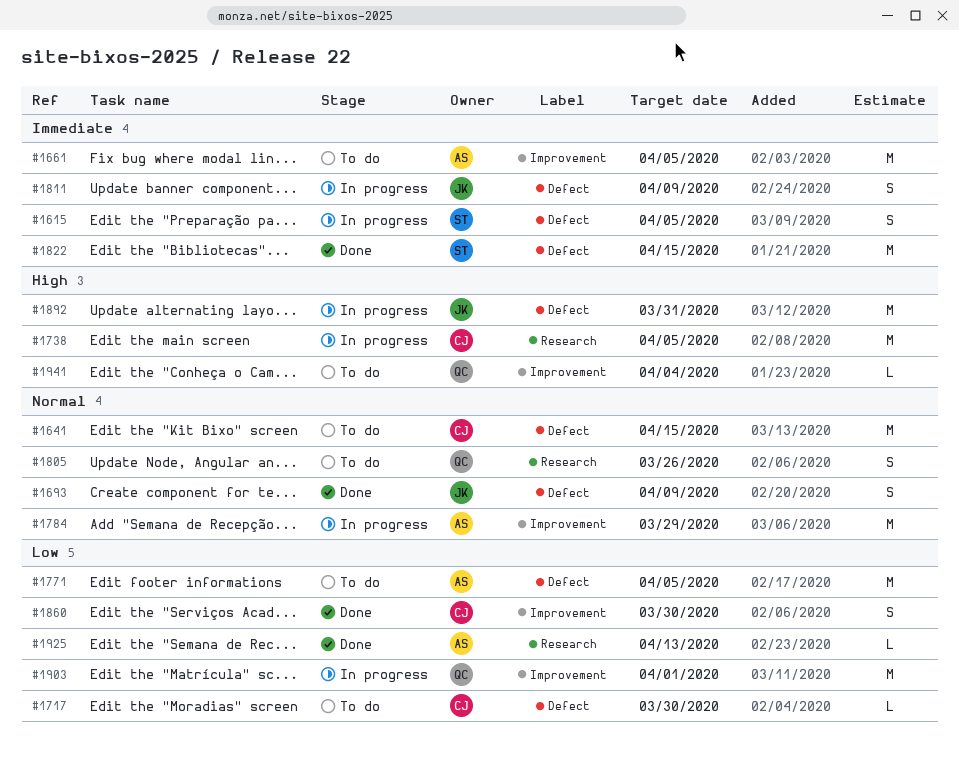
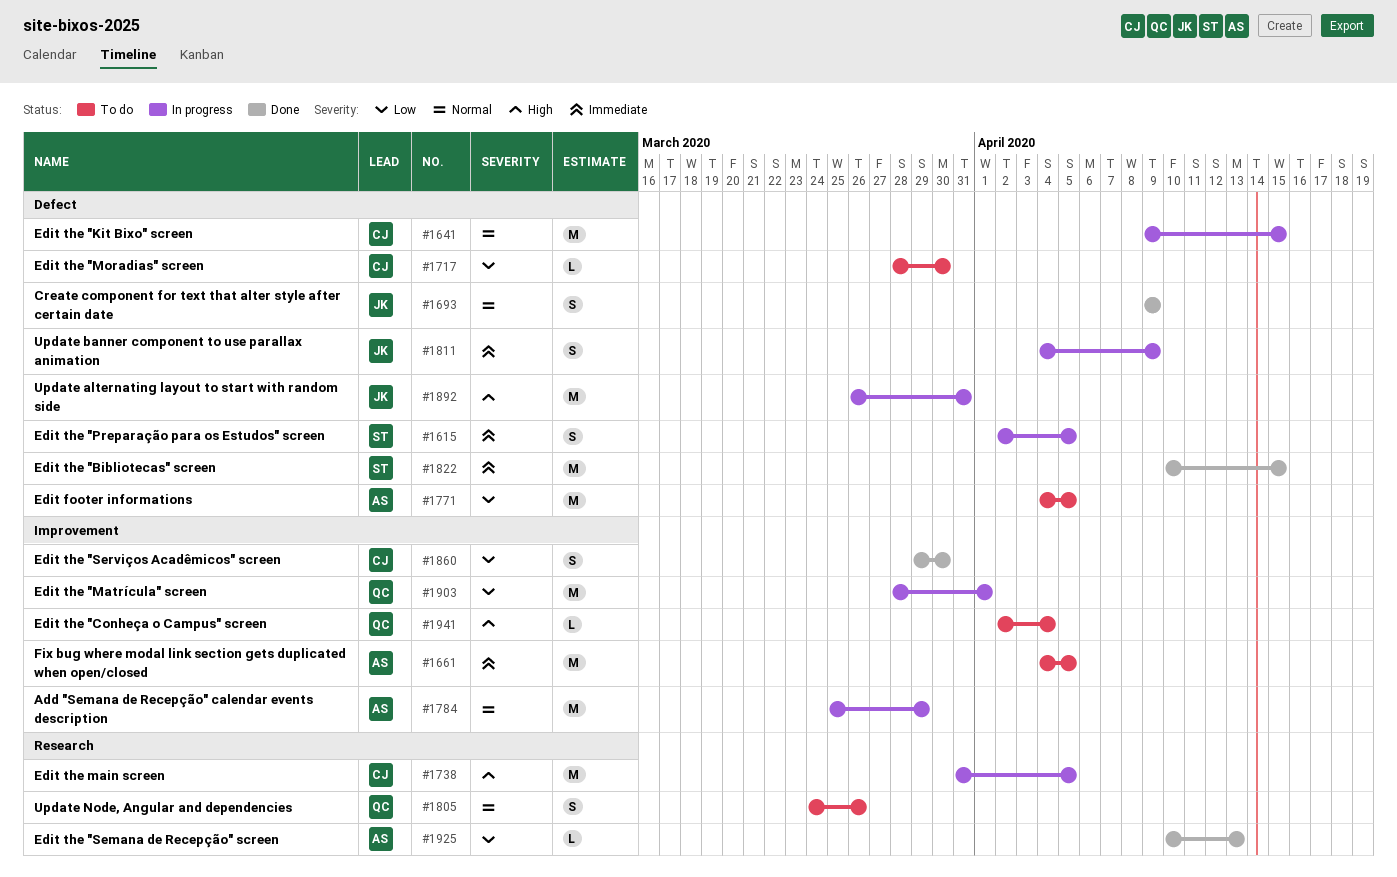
#1641, status: To do -> In progress

